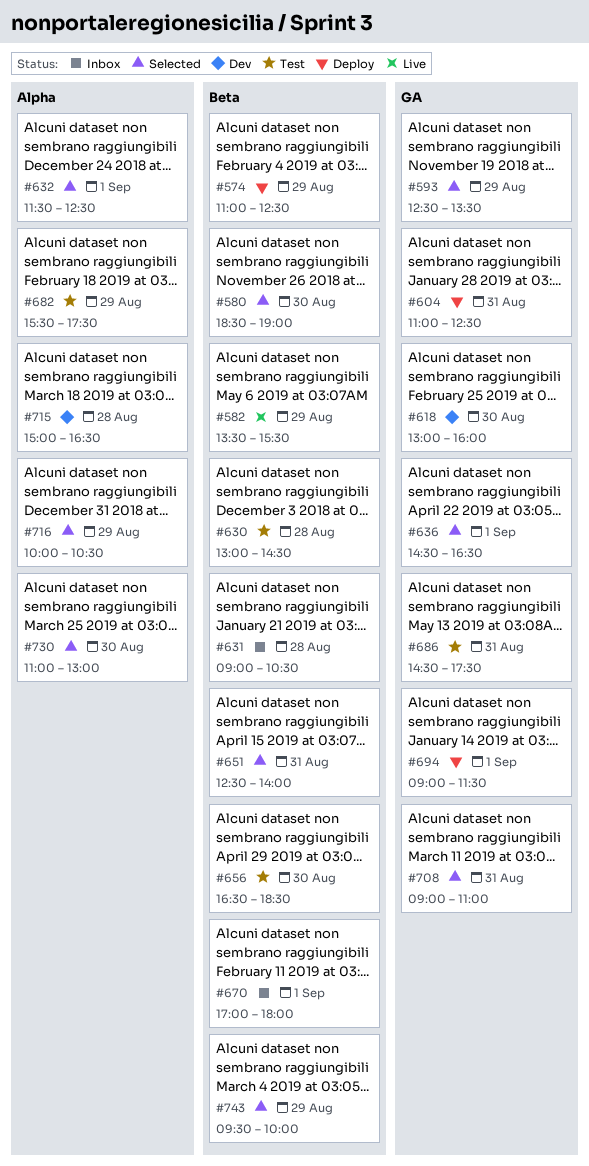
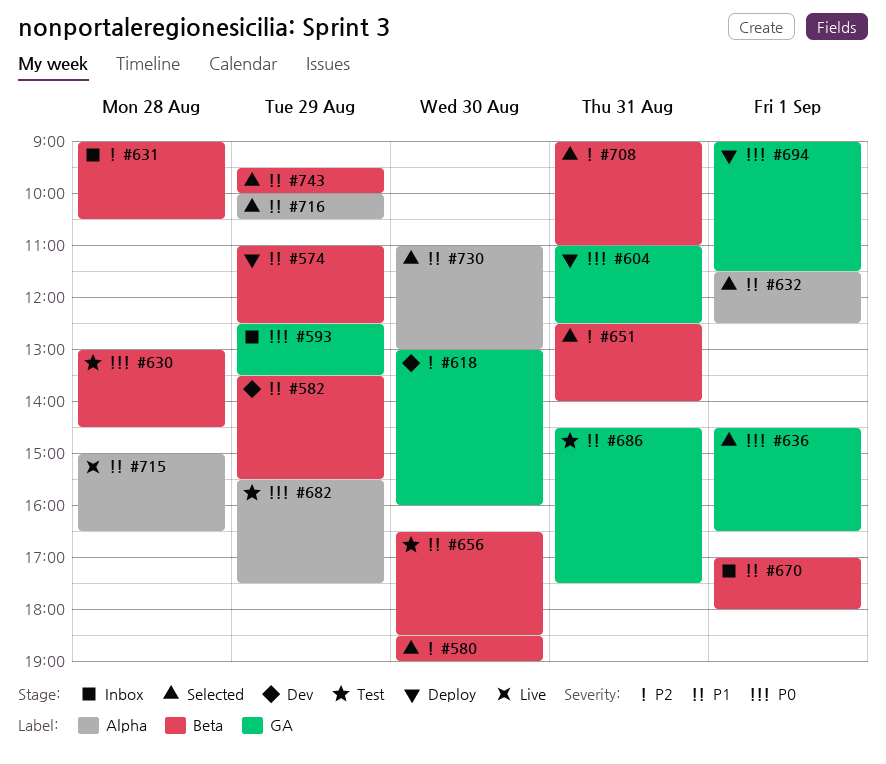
#582, status: Live -> Dev
#593, status: Selected -> Inbox
#708, label: GA -> Beta
#715, status: Dev -> Live

